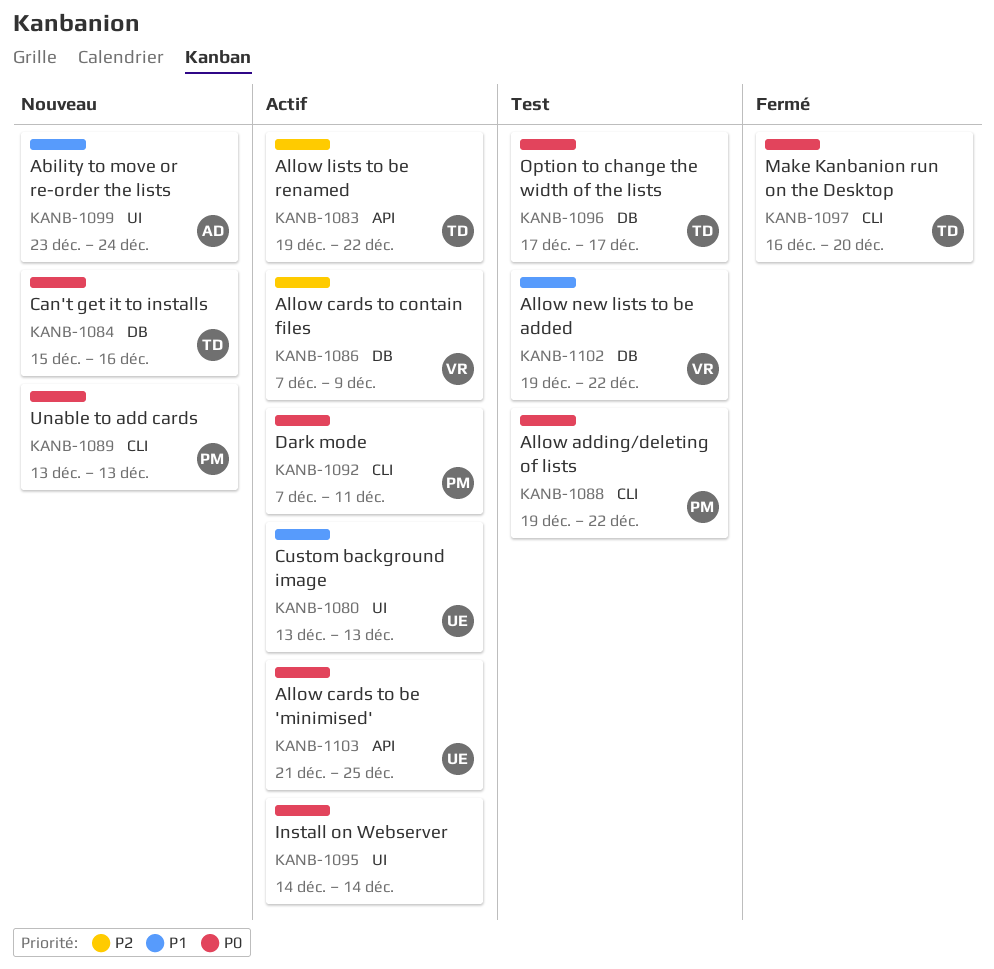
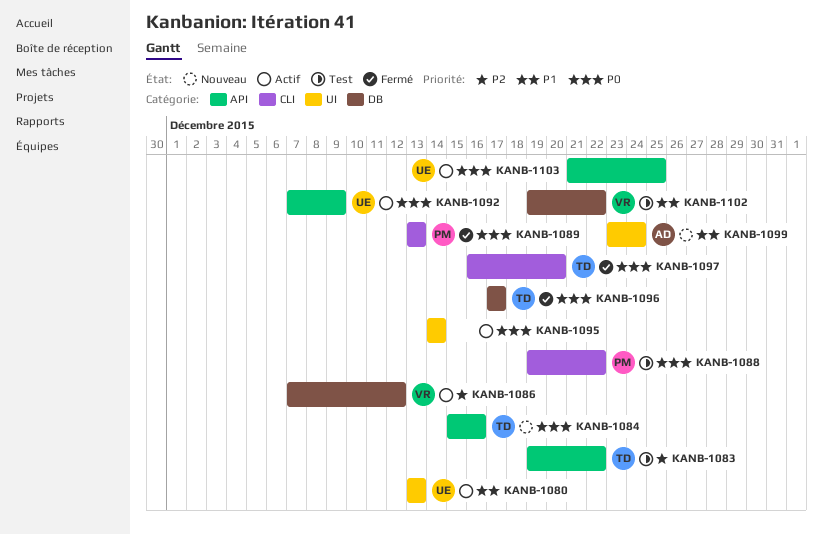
KANB-1083, status: Actif -> Test
KANB-1084, label: DB -> API
KANB-1086, due: Dec 9 -> Dec 12
KANB-1089, status: Nouveau -> Fermé
KANB-1092, owner: PM -> UE
KANB-1092, label: CLI -> API
KANB-1092, due: Dec 11 -> Dec 9
KANB-1096, status: Test -> Fermé

